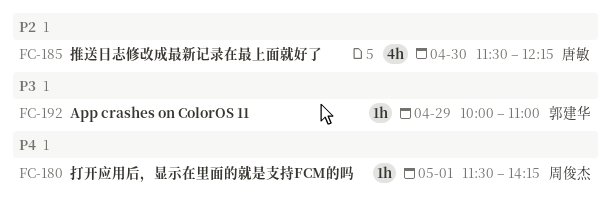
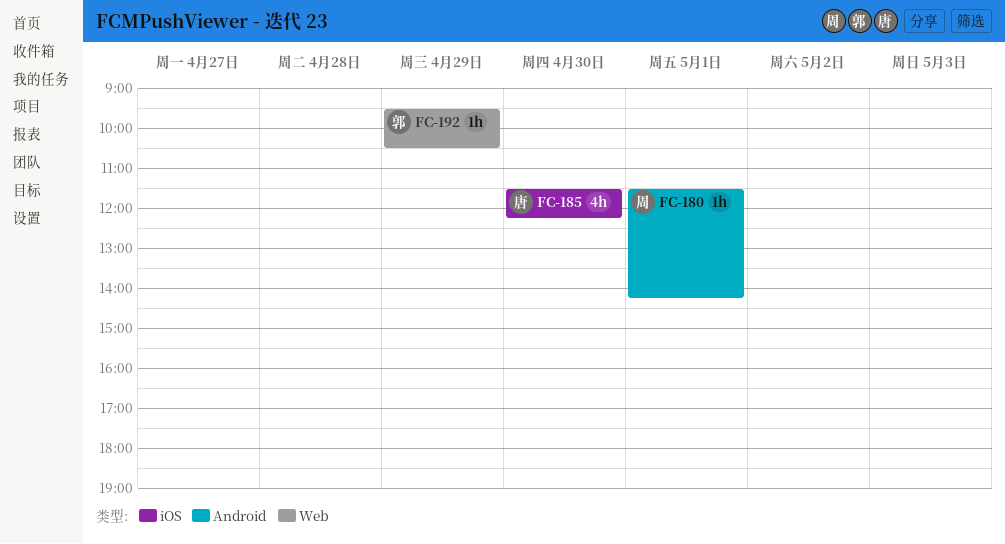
FC-192, begins: 10:00 -> 09:30
FC-192, ends: 11:00 -> 10:30

